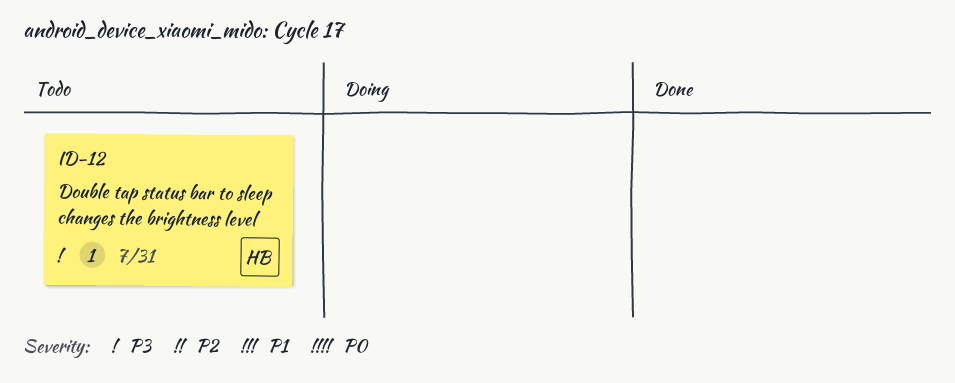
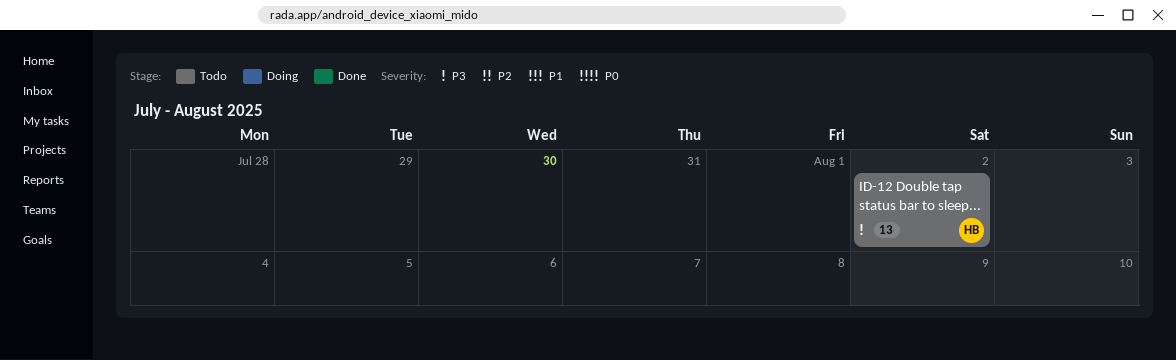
ID-12, estimate: 1 -> 13
ID-12, due: Jul 31 -> Aug 2

